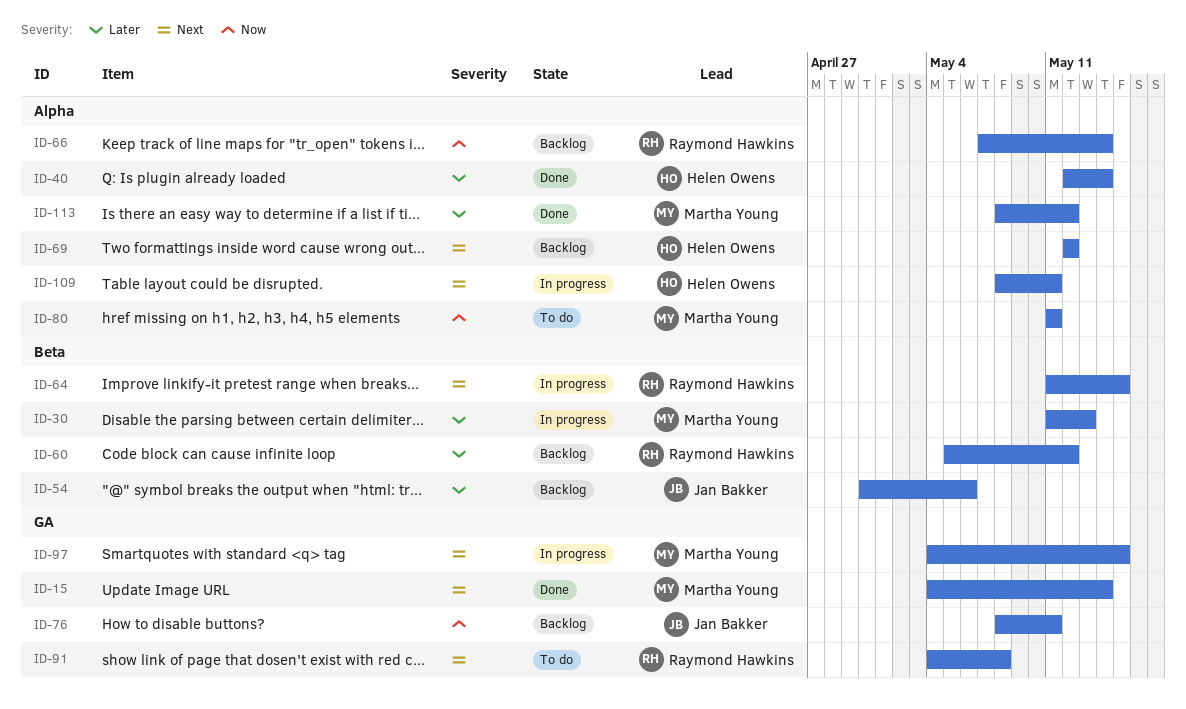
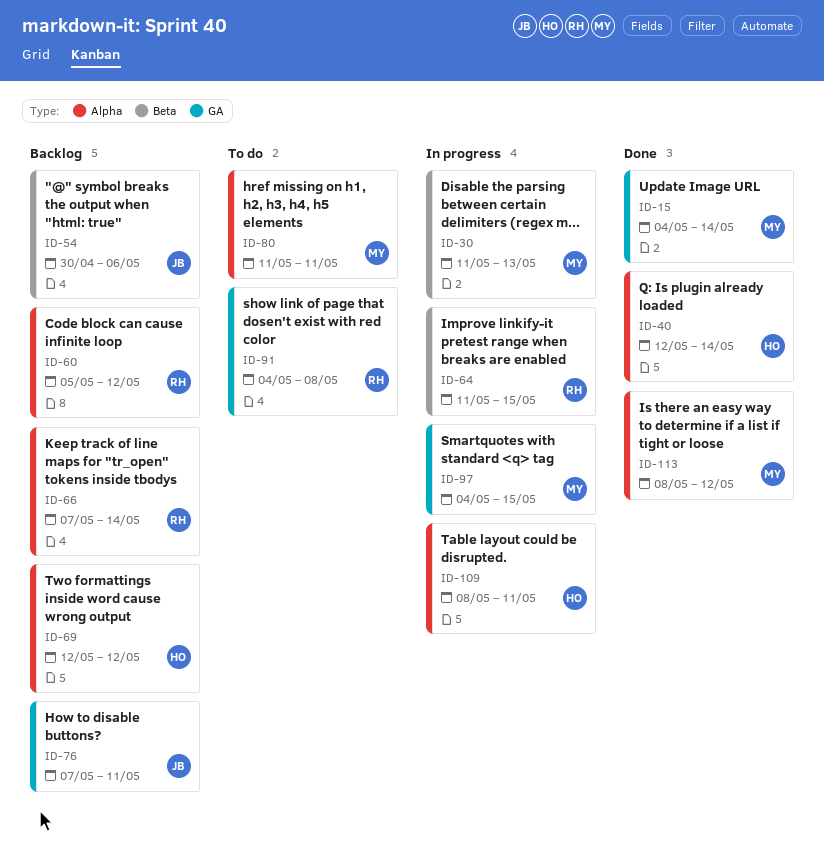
ID-60, label: Beta -> Alpha
ID-76, start: May 8 -> May 7

